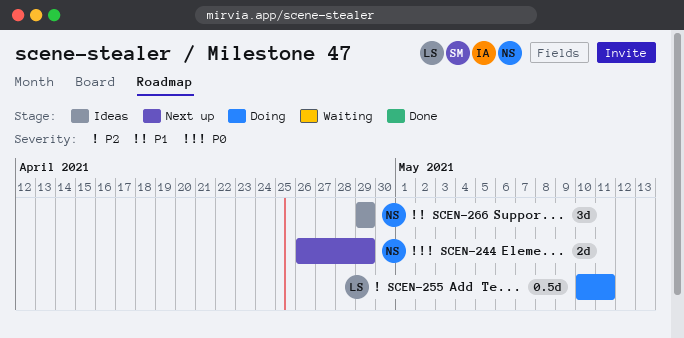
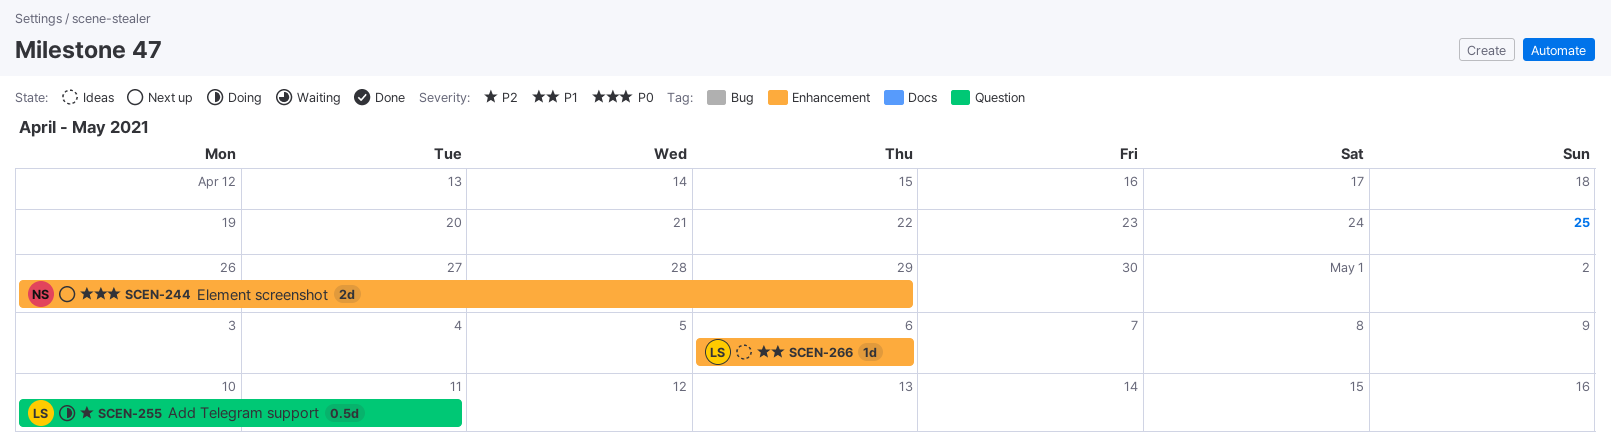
SCEN-266, owner: NS -> LS
SCEN-266, estimate: 3d -> 1d
SCEN-266, start: Apr 29 -> May 6
SCEN-266, due: Apr 29 -> May 6

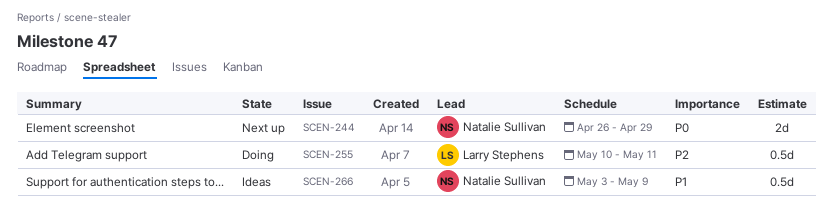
SCEN-266, owner: Larry Stephens -> Natalie Sullivan
SCEN-266, estimate: 1d -> 0.5d
SCEN-266, start: May 6 -> May 3
SCEN-266, due: May 6 -> May 9

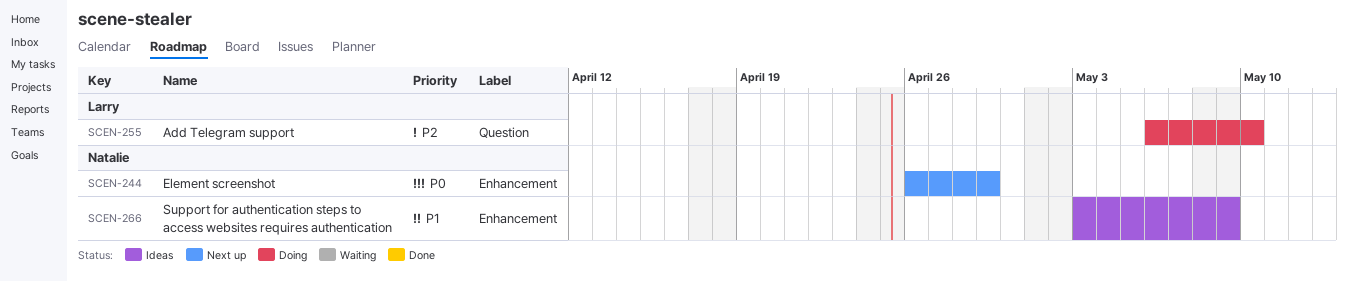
SCEN-255, start: May 10 -> May 6
SCEN-255, due: May 11 -> May 10

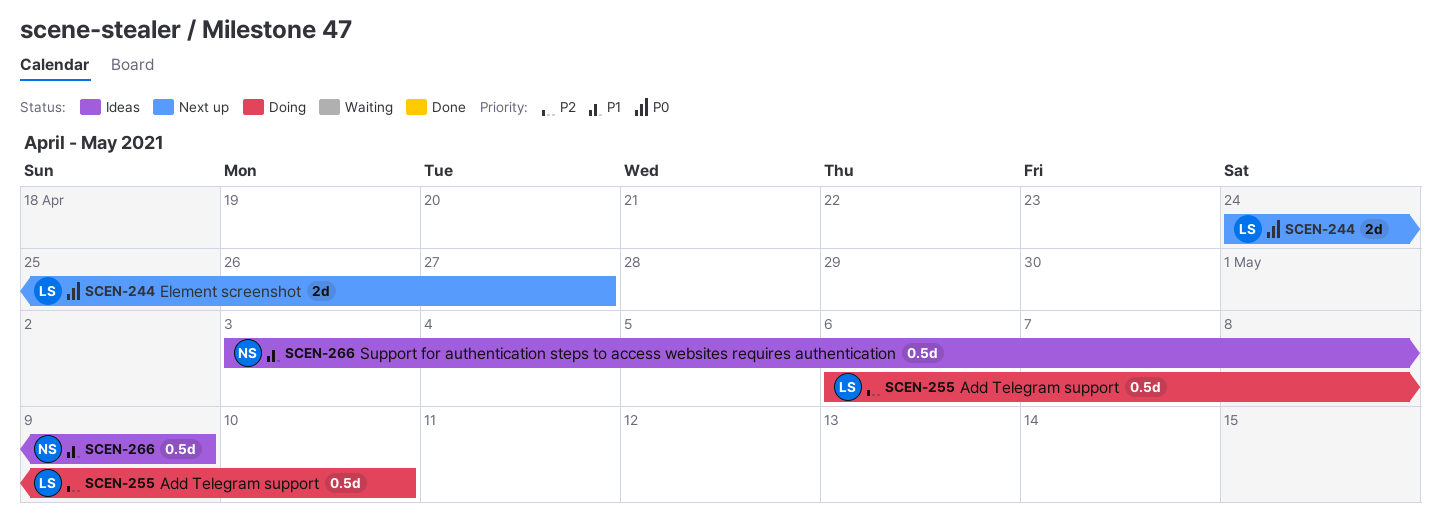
SCEN-244, owner: Natalie -> Larry
SCEN-244, start: Apr 26 -> Apr 24
SCEN-244, due: Apr 29 -> Apr 27

